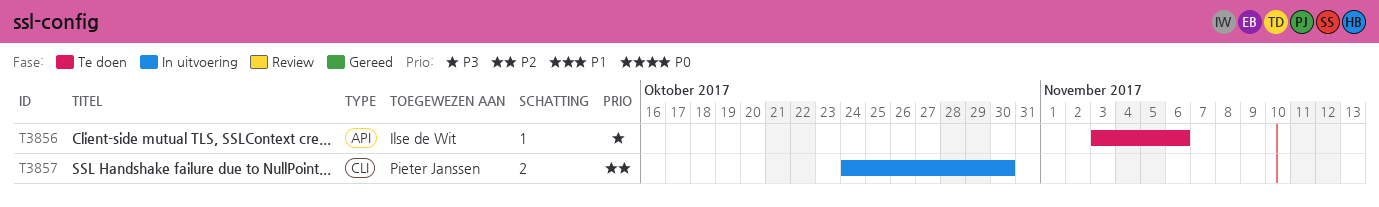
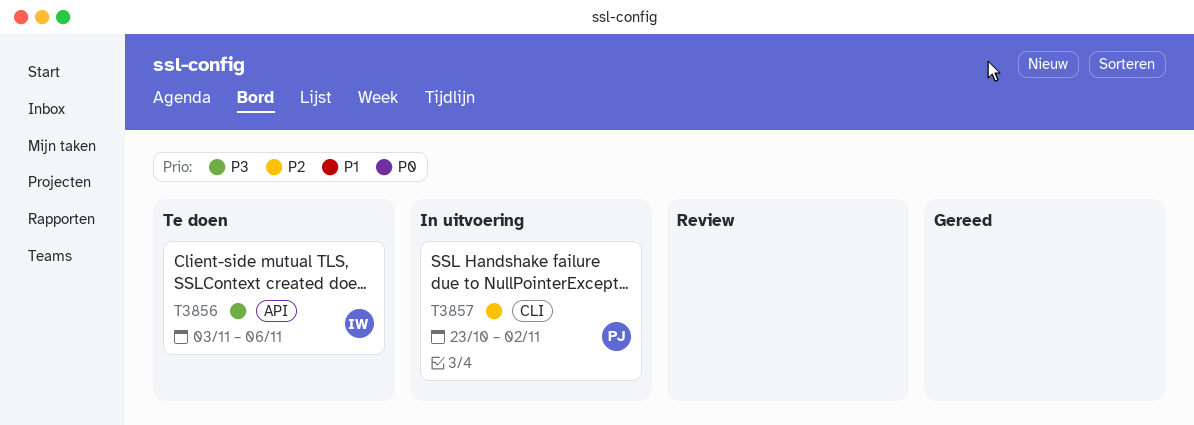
T3857, start: Oct 24 -> Oct 23
T3857, due: Oct 30 -> Nov 2

